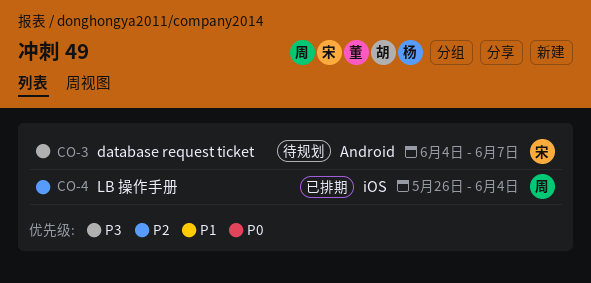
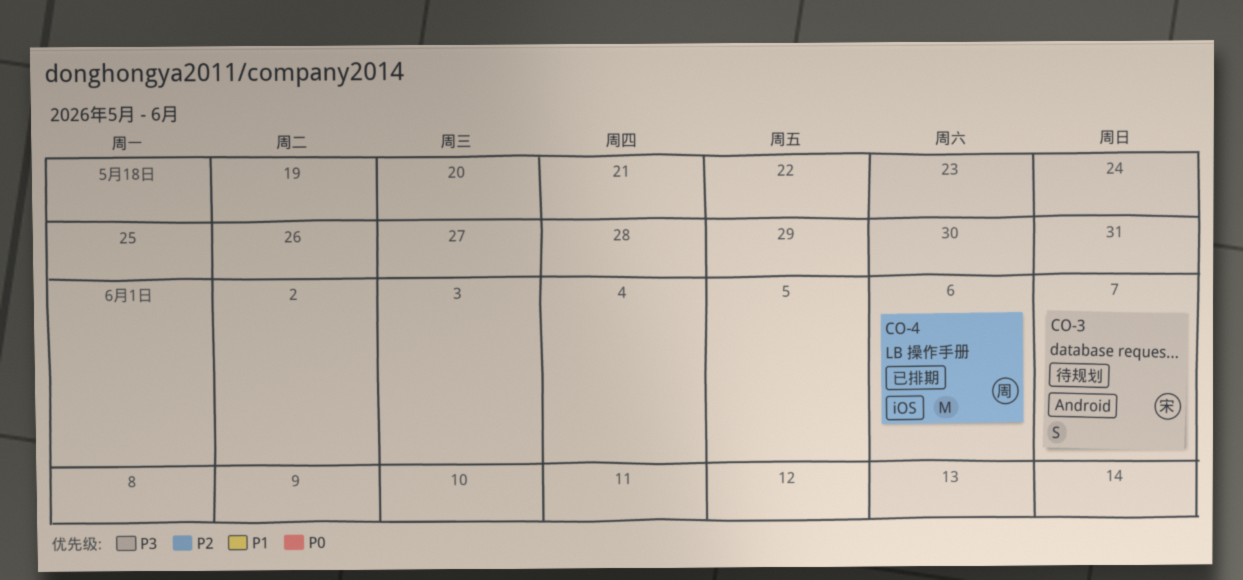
CO-4, due: Jun 4 -> Jun 6

